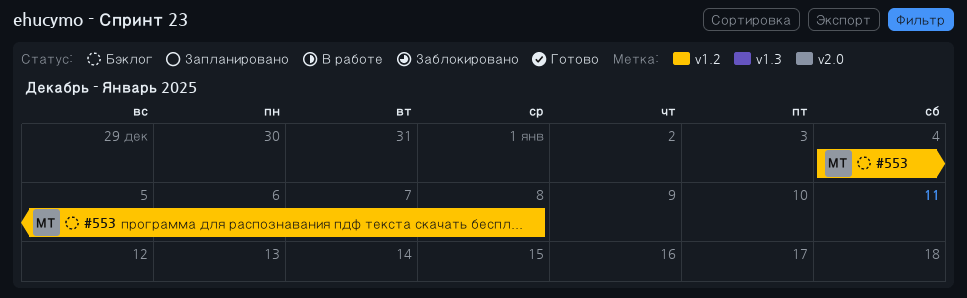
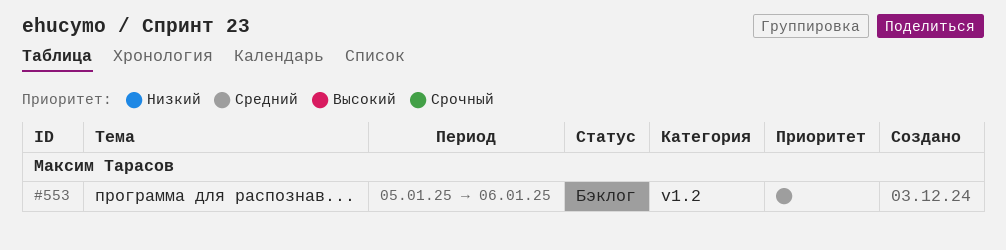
#553, start: Jan 4 -> Jan 5
#553, due: Jan 8 -> Jan 6

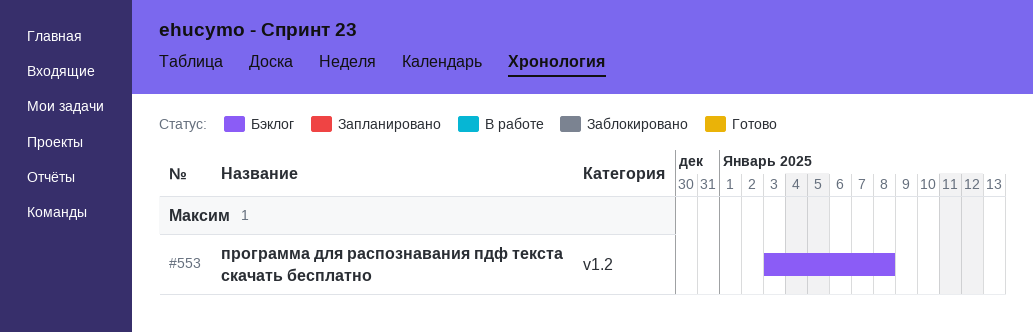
#553, start: Jan 5 -> Jan 3
#553, due: Jan 6 -> Jan 8

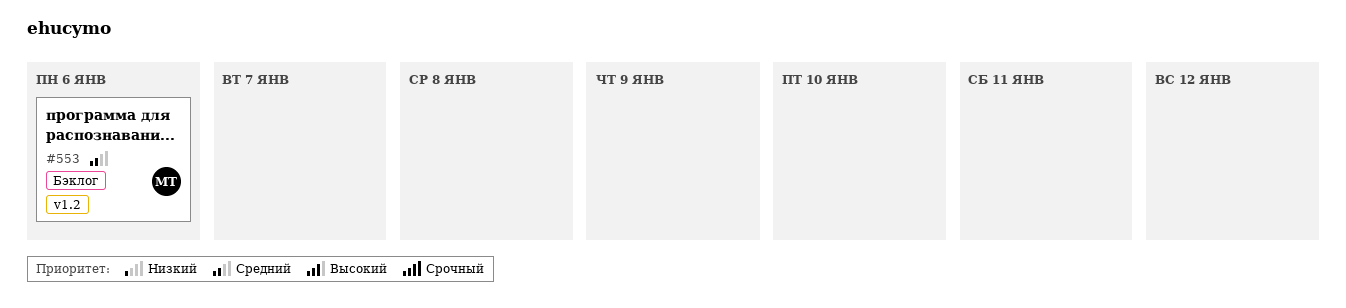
#553, due: Jan 8 -> Jan 6

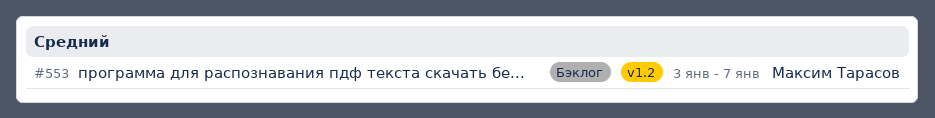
#553, due: Jan 6 -> Jan 7

